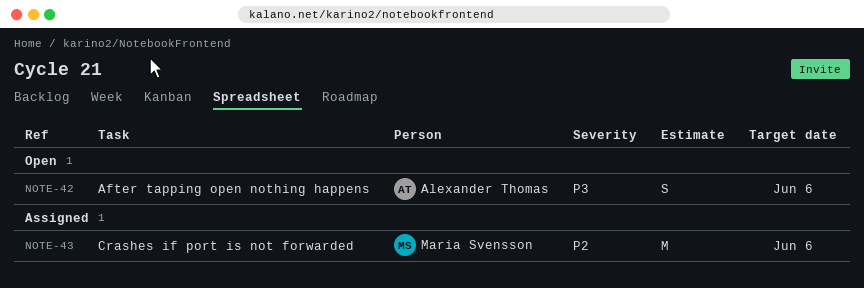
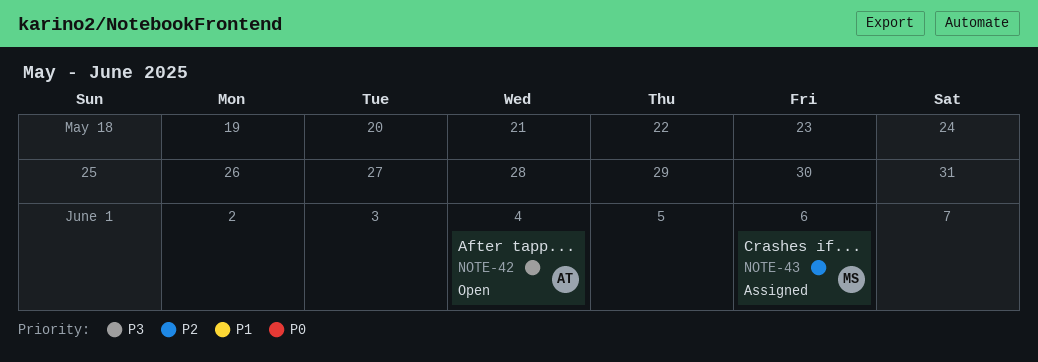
NOTE-42, due: Jun 6 -> Jun 4

